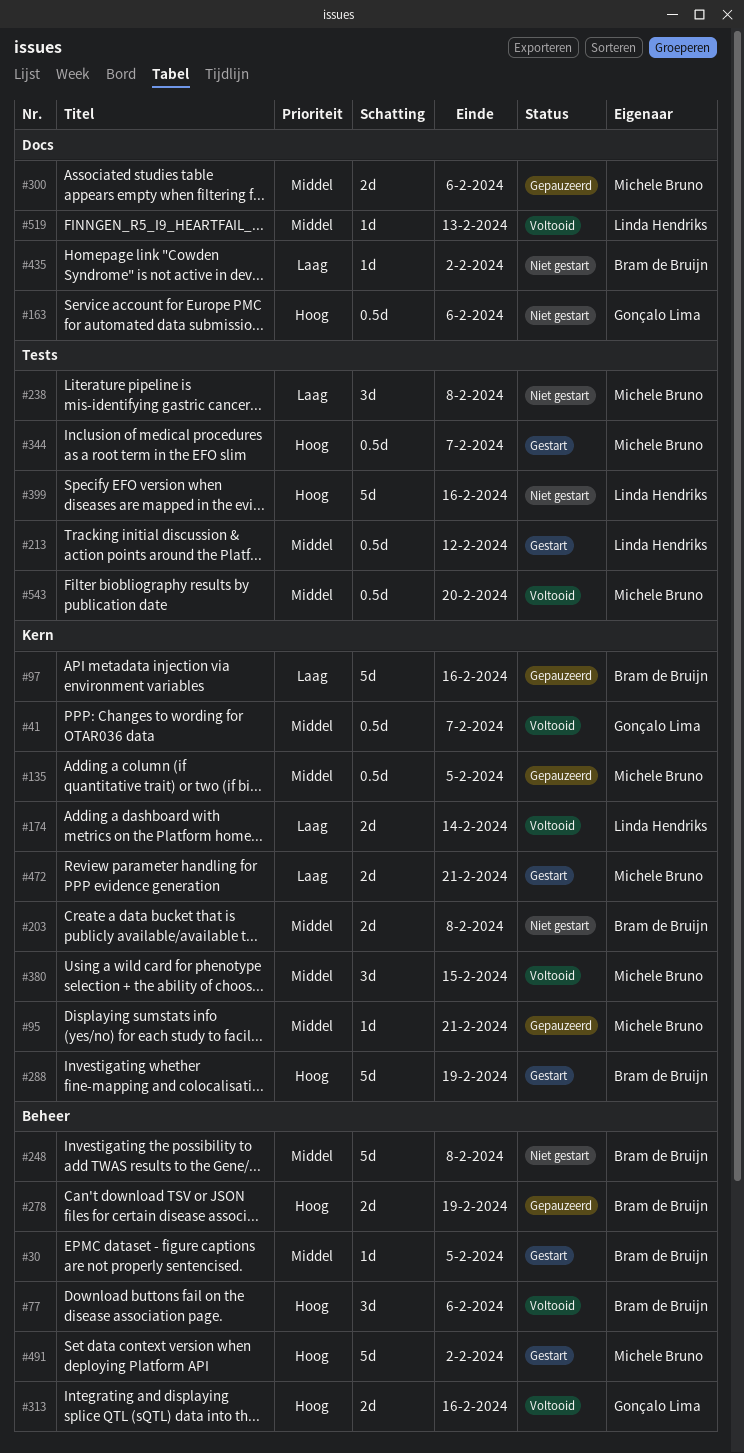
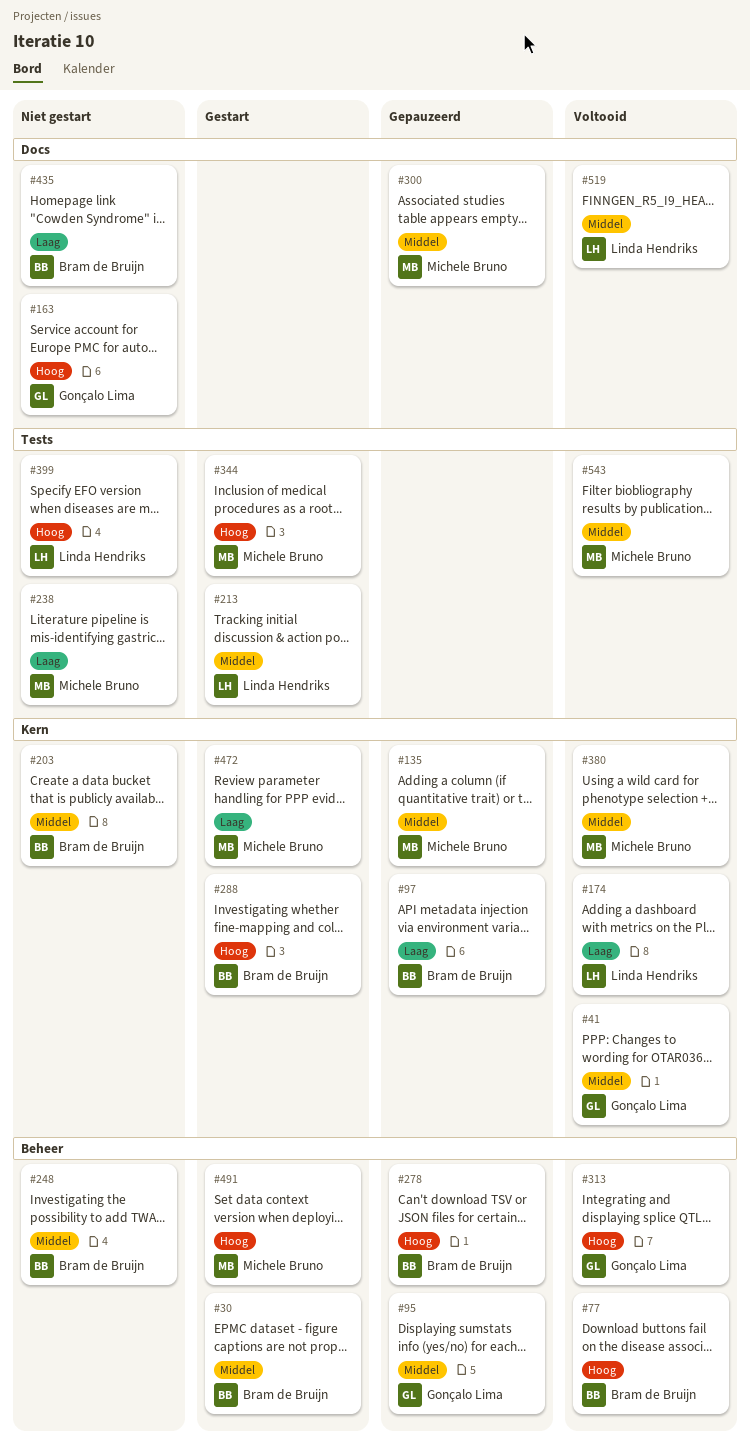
#95, owner: Michele Bruno -> Gonçalo Lima
#95, label: Kern -> Beheer

